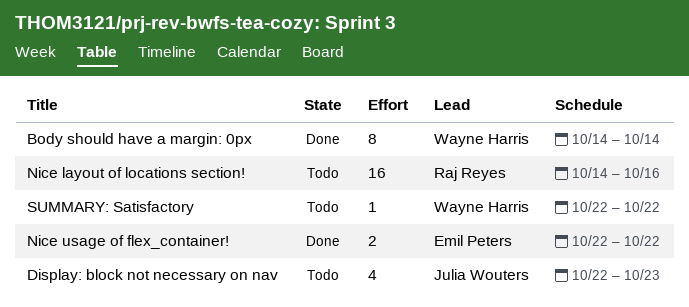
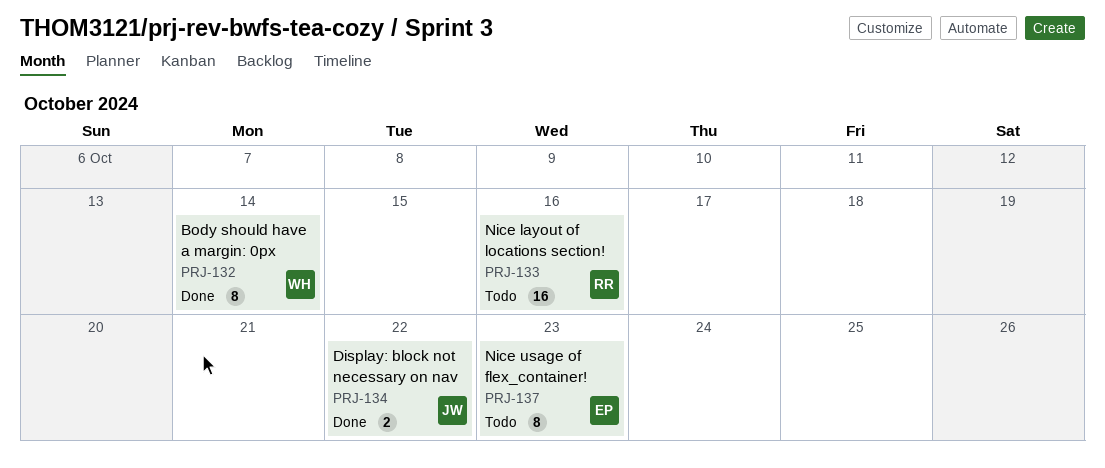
Display: block not necessary on nav, status: Todo -> Done
Display: block not necessary on nav, estimate: 4 -> 2
Display: block not necessary on nav, due: Oct 23 -> Oct 22
Nice usage of flex_container!, status: Done -> Todo
Nice usage of flex_container!, estimate: 2 -> 8
Nice usage of flex_container!, due: Oct 22 -> Oct 23
SUMMARY: Satisfactory: present -> none

